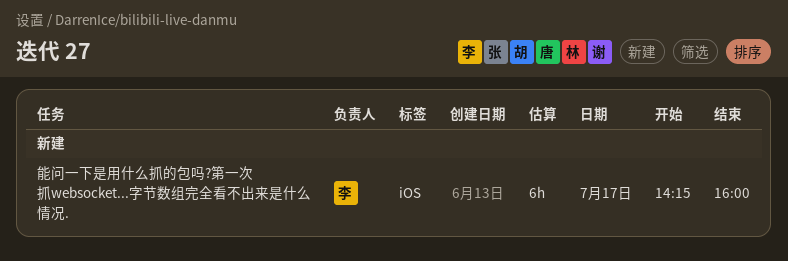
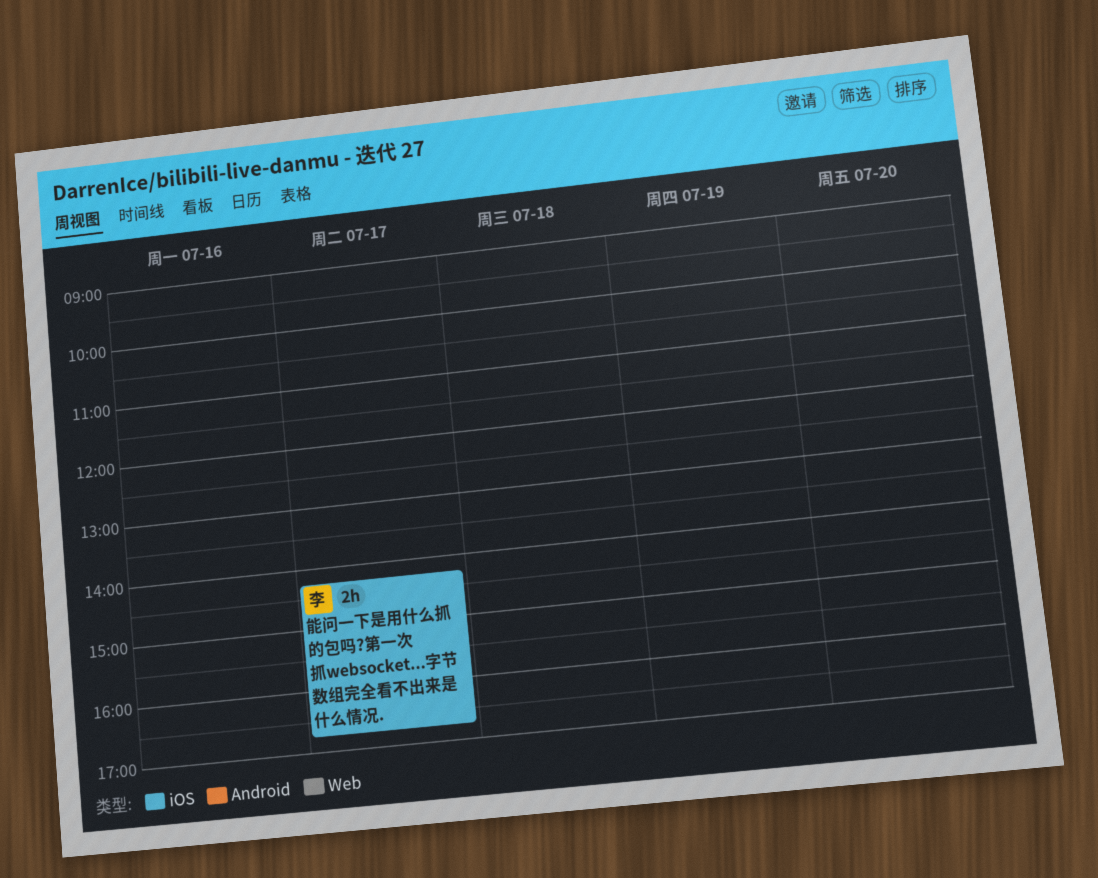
能问一下是用什么抓的包吗?第一次抓websocket...字节数组完全看不出来是什么情况., estimate: 6h -> 2h
能问一下是用什么抓的包吗?第一次抓websocket...字节数组完全看不出来是什么情况., ends: 16:00 -> 16:45

